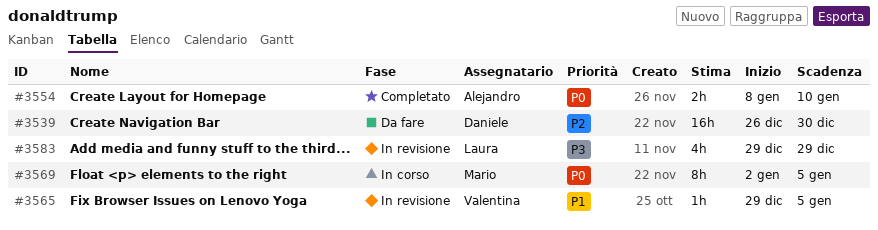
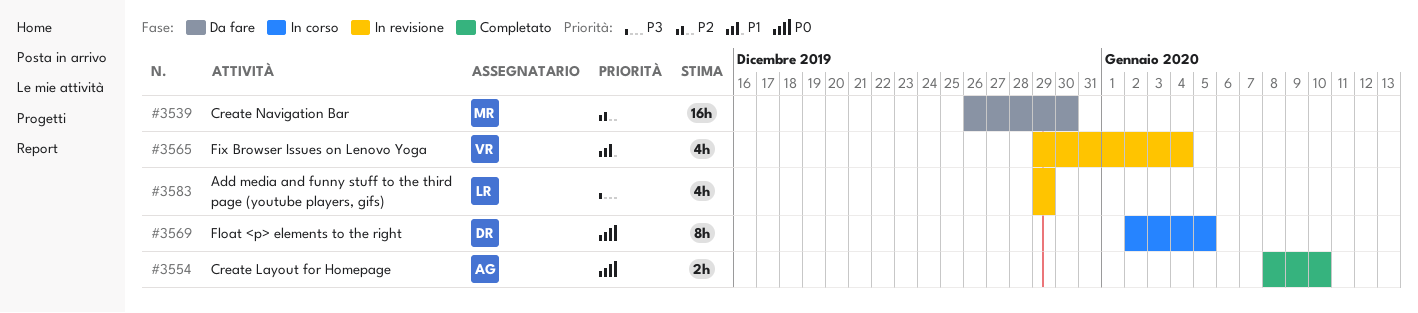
#3539, owner: Daniele -> Mario
#3565, estimate: 1h -> 4h
#3565, due: Jan 5 -> Jan 4
#3569, owner: Mario -> Daniele

